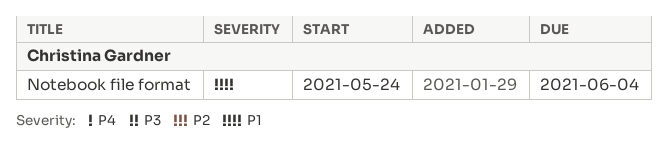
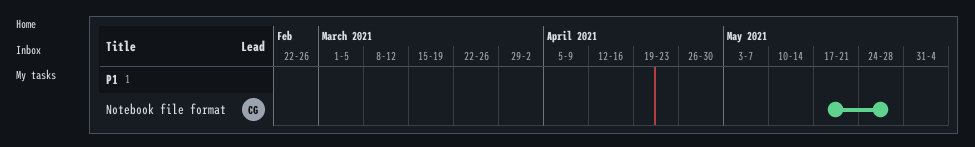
Notebook file format, start: May 24 -> May 17
Notebook file format, due: Jun 4 -> May 28

